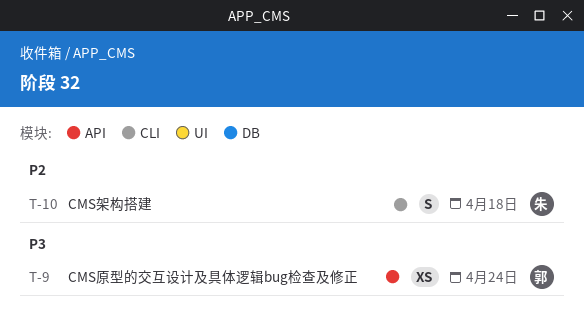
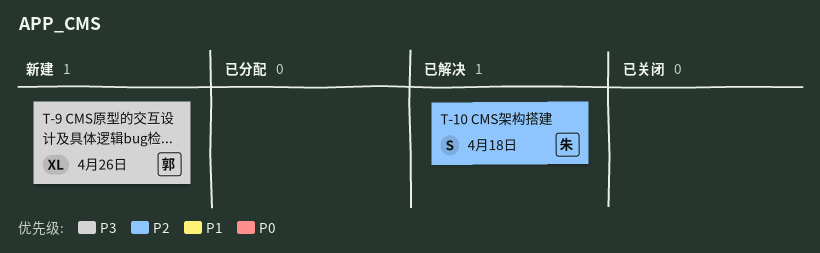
T-9, estimate: XS -> XL
T-9, due: Apr 24 -> Apr 26

